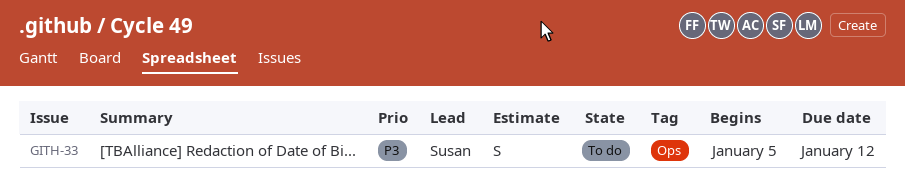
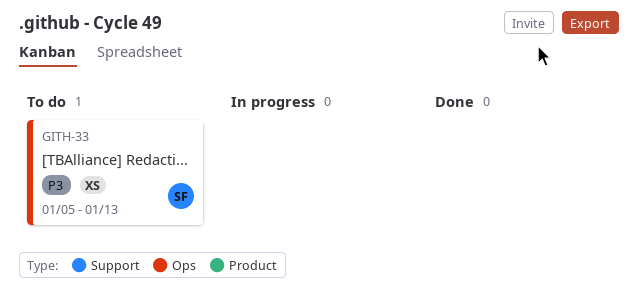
GITH-33, estimate: S -> XS
GITH-33, due: Jan 12 -> Jan 13

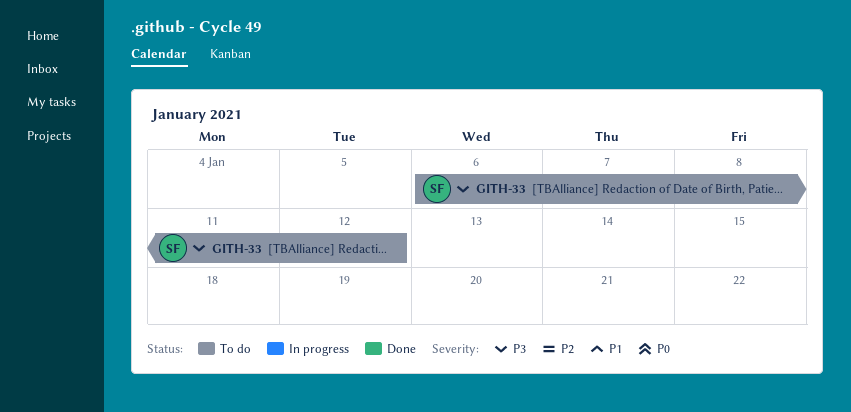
GITH-33, start: Jan 5 -> Jan 6
GITH-33, due: Jan 13 -> Jan 12

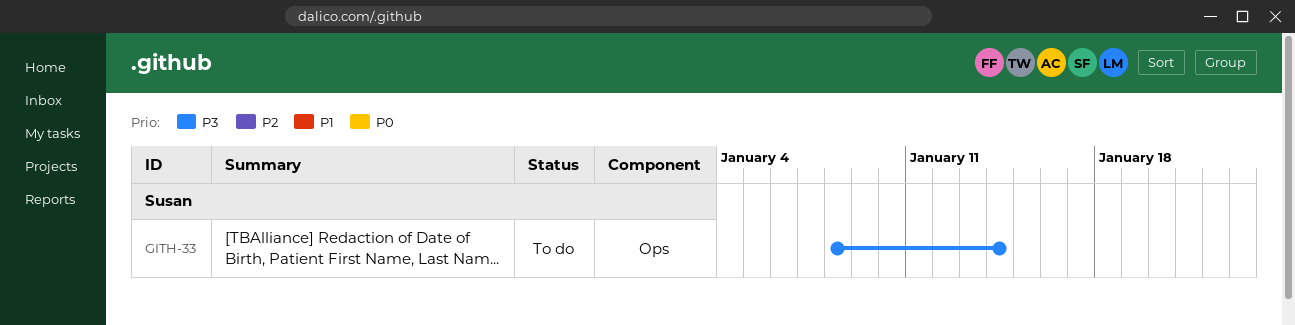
GITH-33, start: Jan 6 -> Jan 8
GITH-33, due: Jan 12 -> Jan 14

